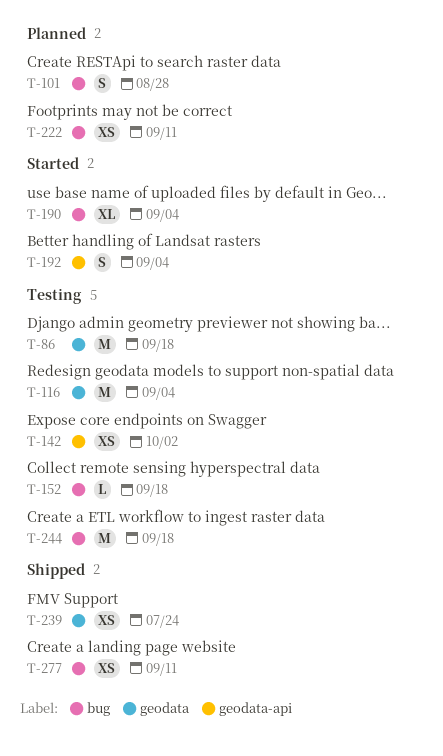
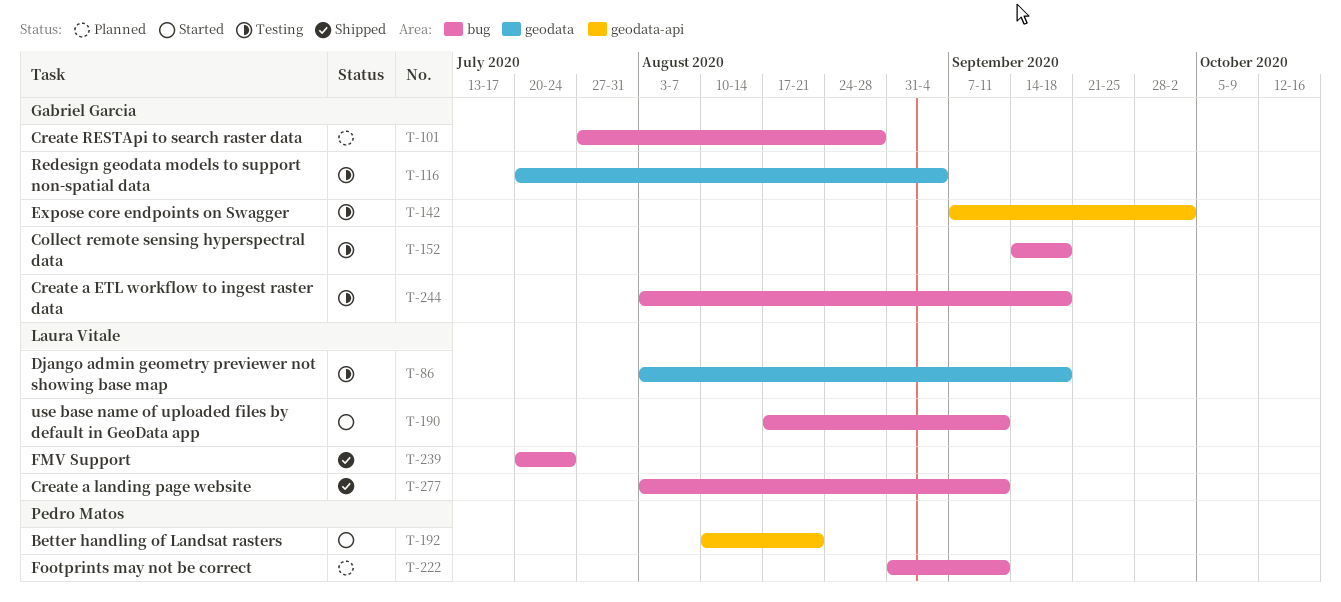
T-190, due: Sep 4 -> Sep 11
T-192, due: Sep 4 -> Aug 21
T-239, label: geodata -> bug

